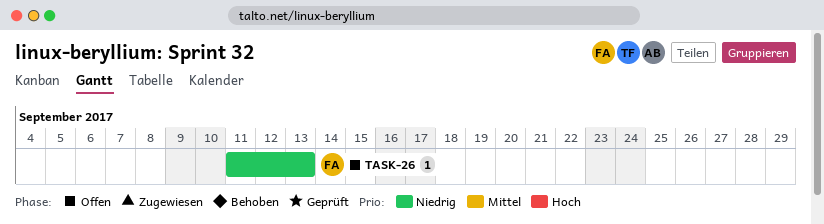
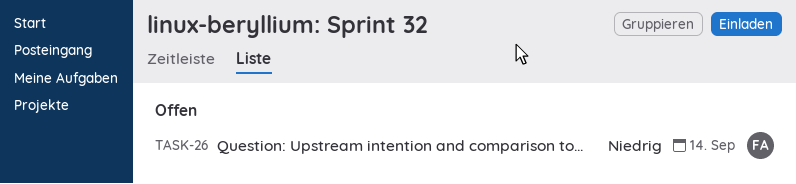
TASK-26, due: Sep 13 -> Sep 14

